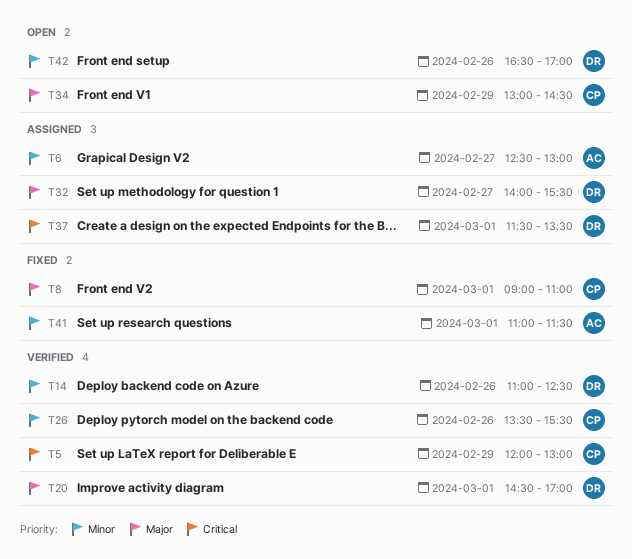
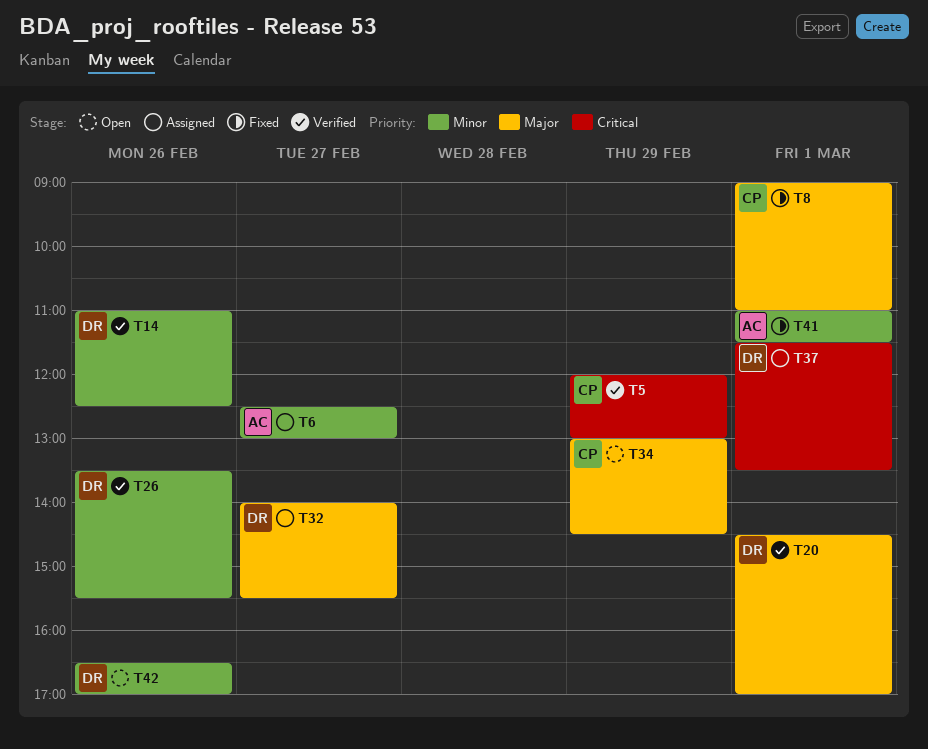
T26, owner: CP -> DR

